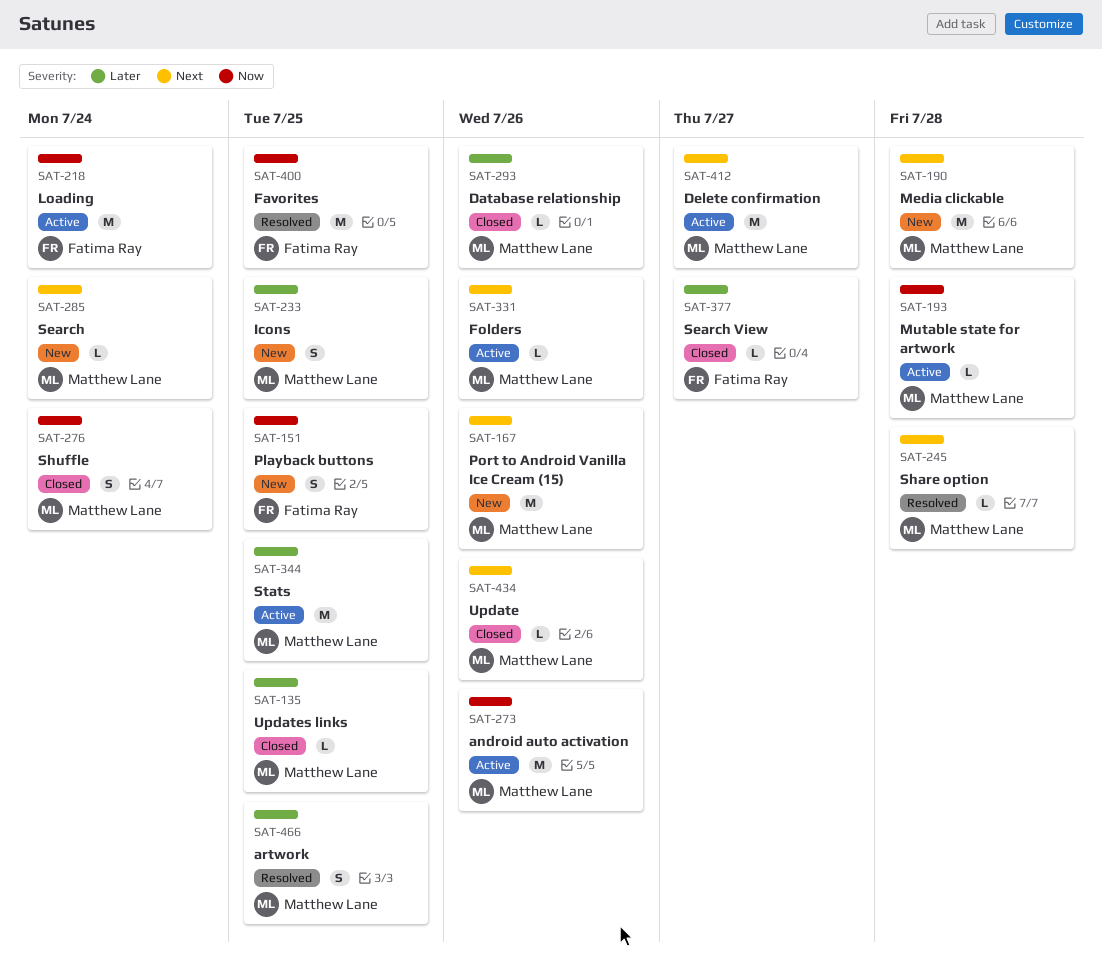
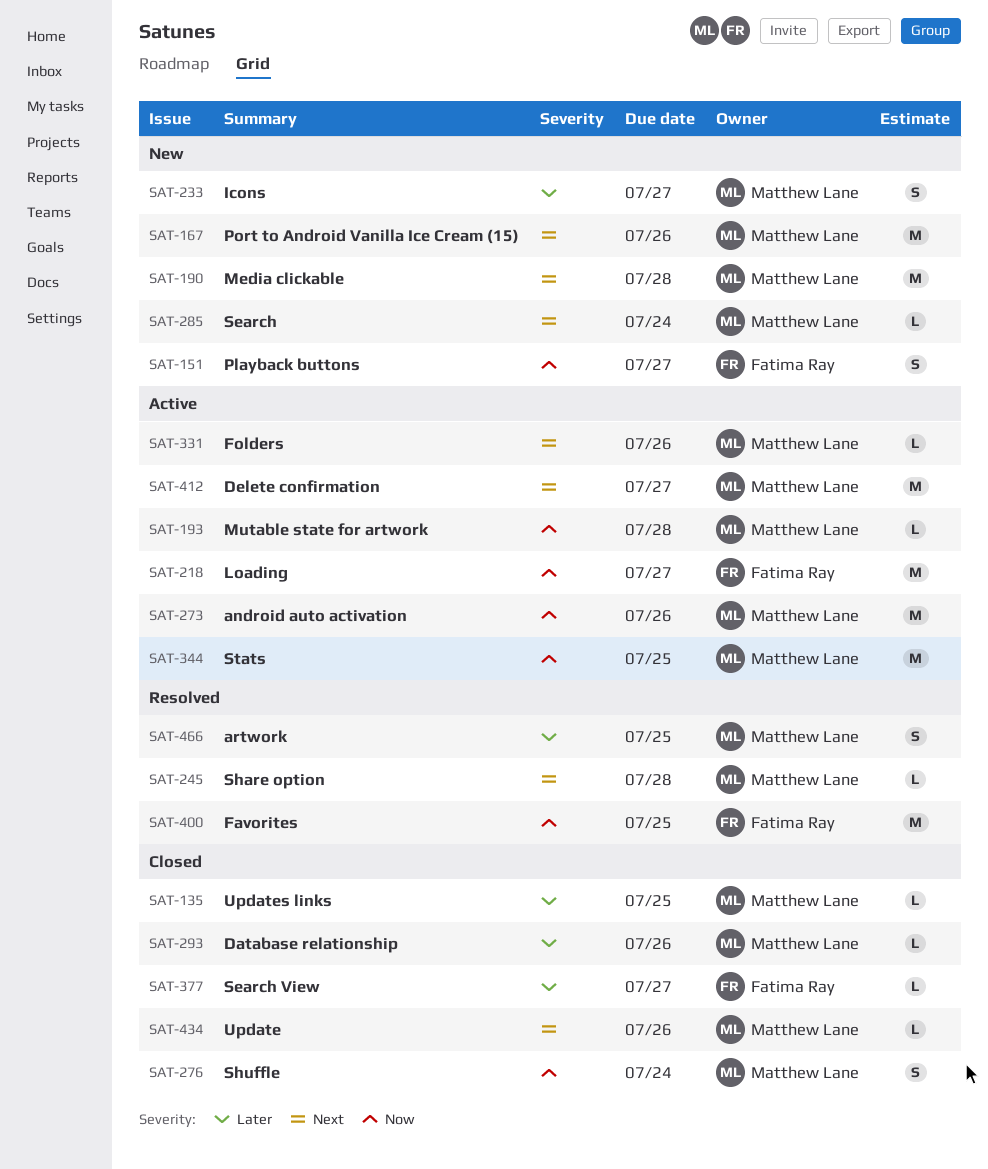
SAT-151, due: Jul 25 -> Jul 27
SAT-218, due: Jul 24 -> Jul 27
SAT-233, due: Jul 25 -> Jul 27
SAT-344, priority: Later -> Now

